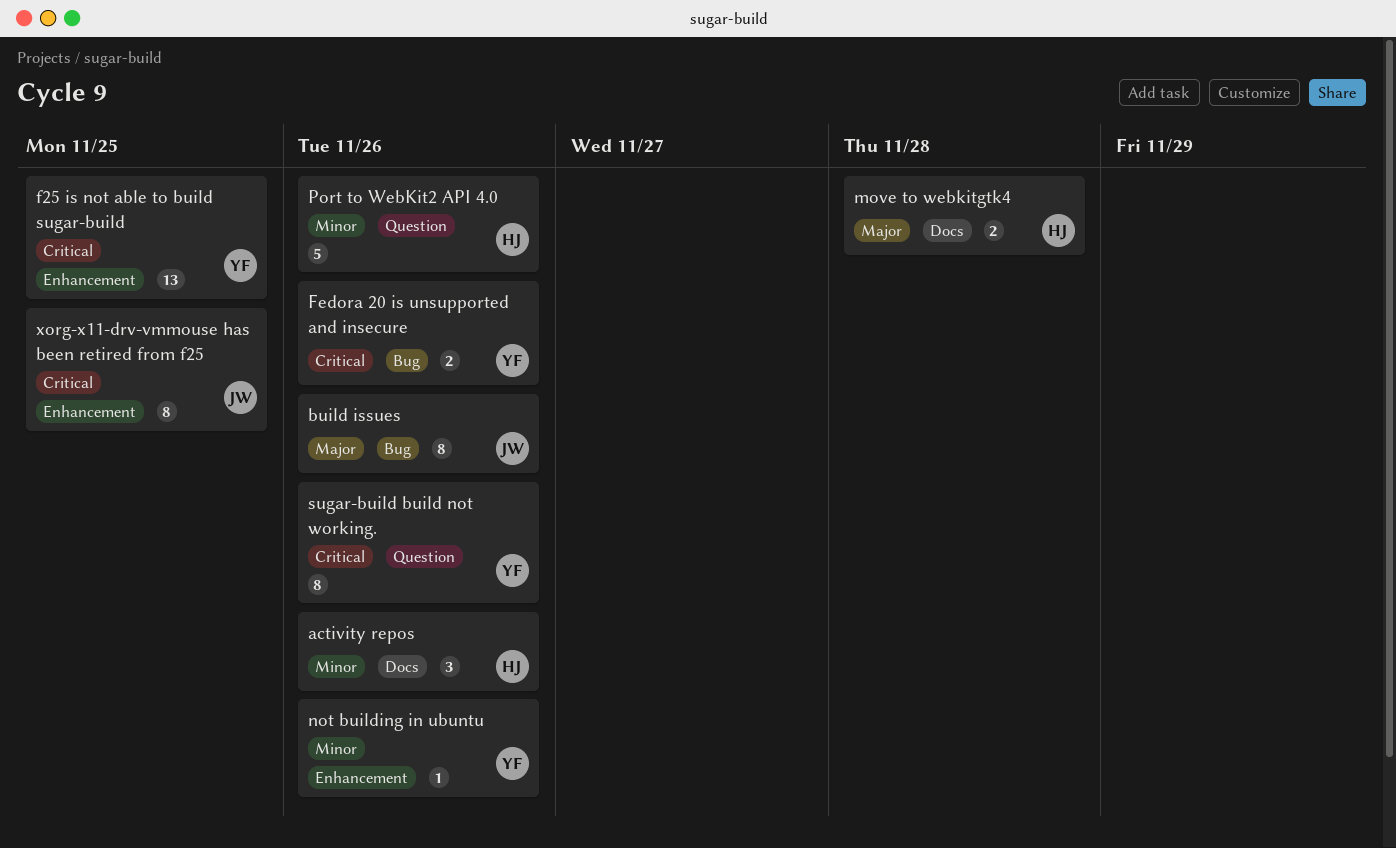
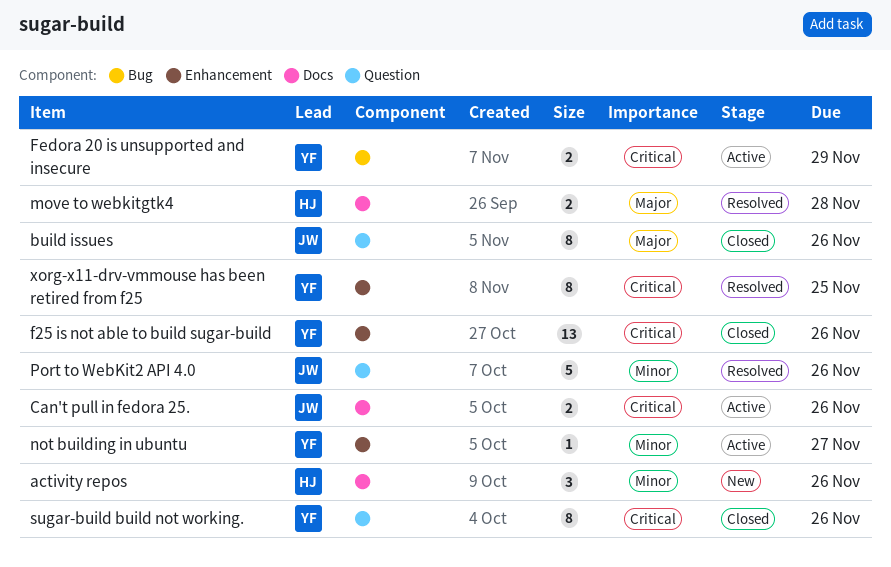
build issues, label: Bug -> Question
Can't pull in fedora 25.: none -> present
f25 is not able to build sugar-build, due: Nov 25 -> Nov 26
Fedora 20 is unsupported and insecure, due: Nov 26 -> Nov 29
not building in ubuntu, due: Nov 26 -> Nov 27
Port to WebKit2 API 4.0, owner: HJ -> JW
xorg-x11-drv-vmmouse has been retired from f25, owner: JW -> YF

